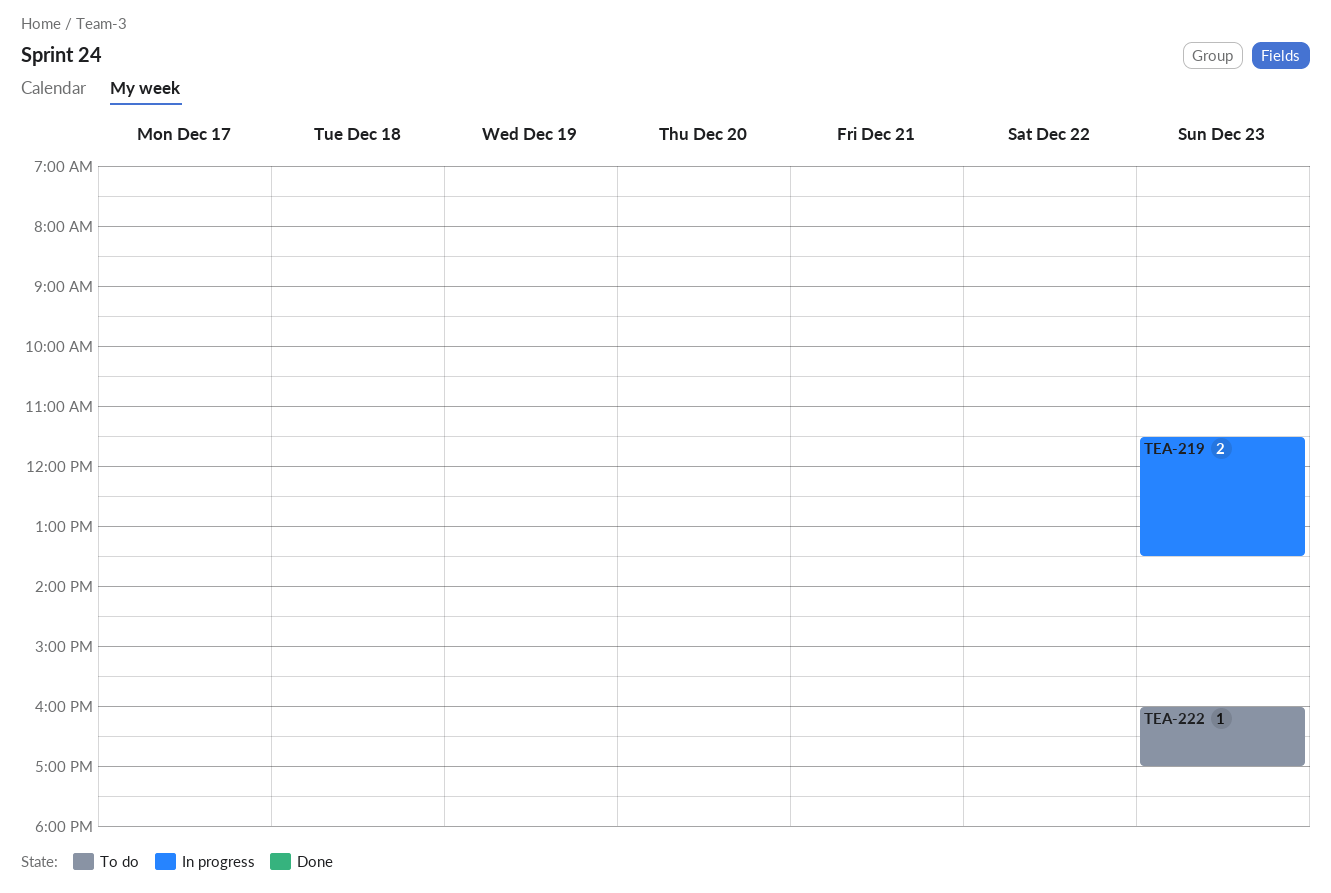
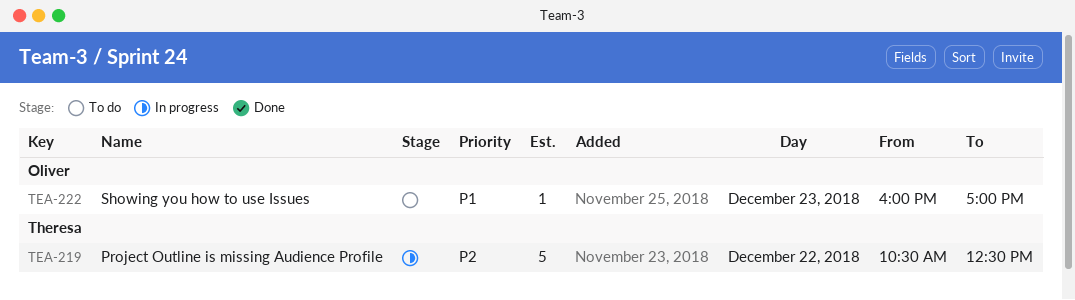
TEA-219, estimate: 2 -> 5
TEA-219, day: Dec 23 -> Dec 22
TEA-219, begins: 11:30 -> 10:30
TEA-219, ends: 13:30 -> 12:30

